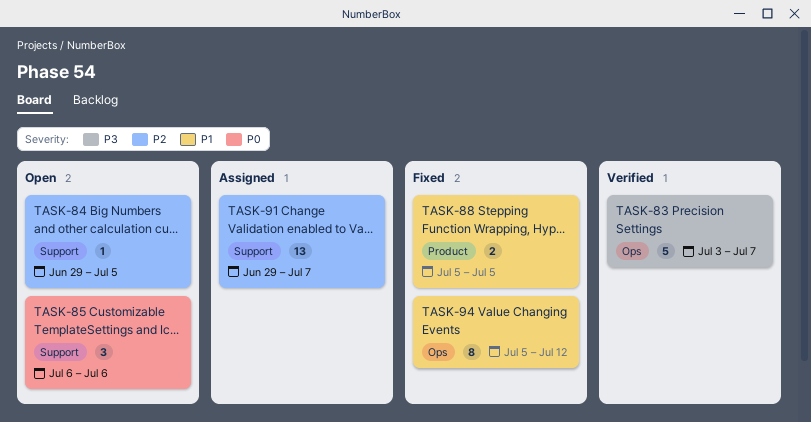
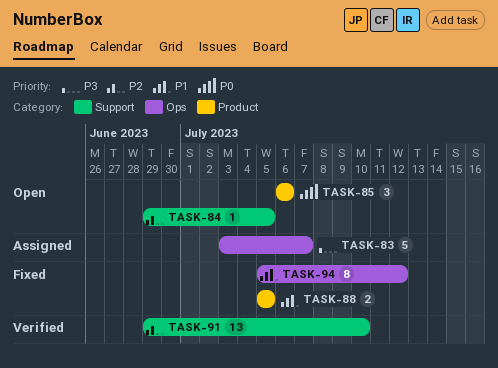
TASK-83, status: Verified -> Assigned
TASK-85, label: Support -> Product
TASK-91, status: Assigned -> Verified
TASK-91, due: Jul 7 -> Jul 10

